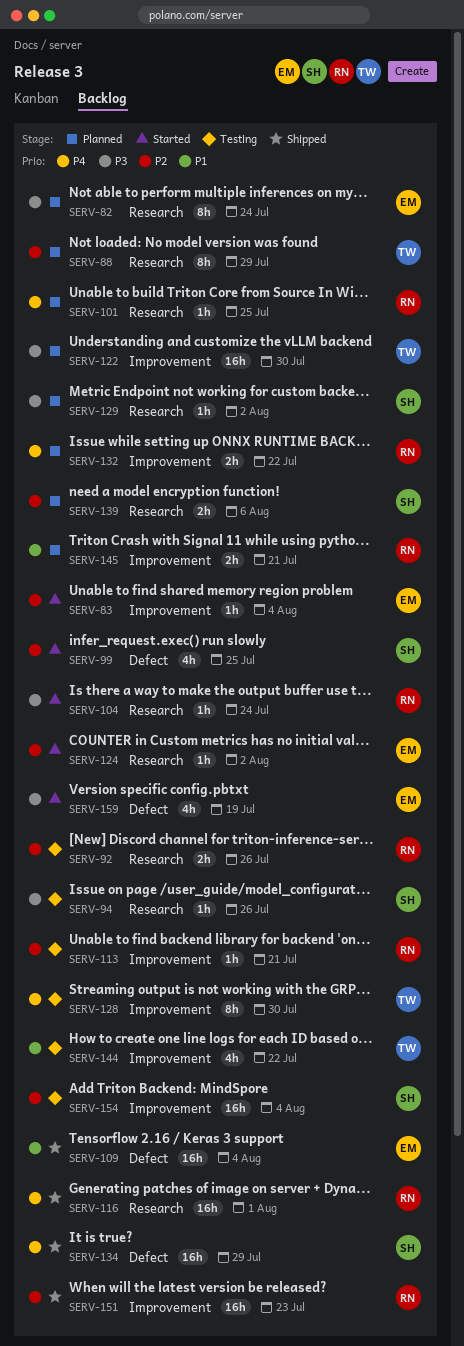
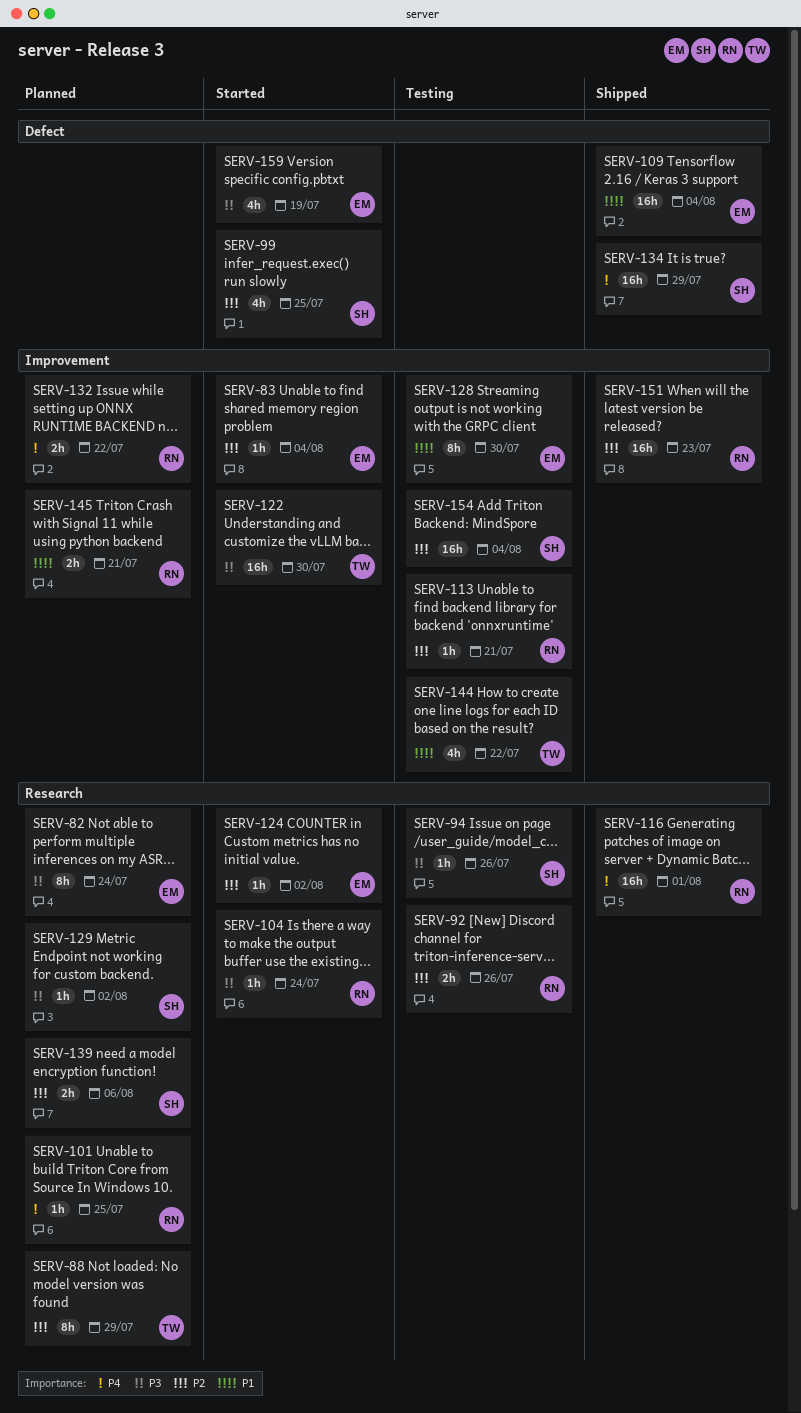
SERV-122, status: Planned -> Started
SERV-128, owner: TW -> EM
SERV-128, priority: P4 -> P1

